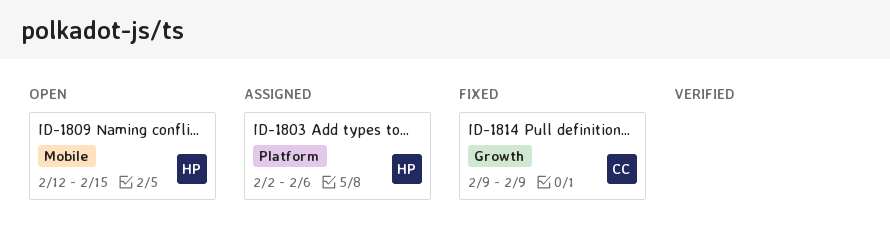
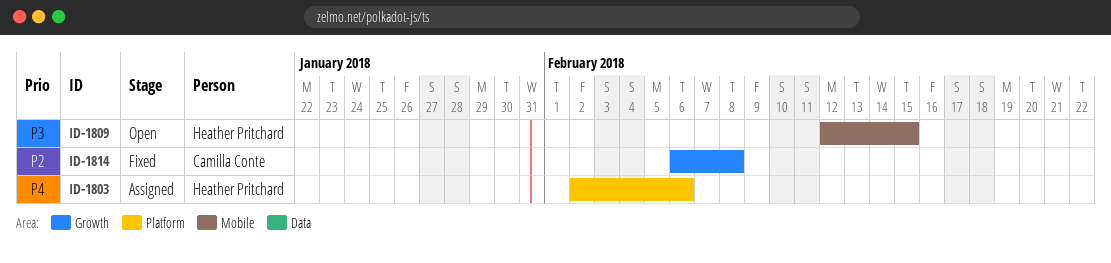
ID-1814, start: Feb 9 -> Feb 6
ID-1814, due: Feb 9 -> Feb 8

